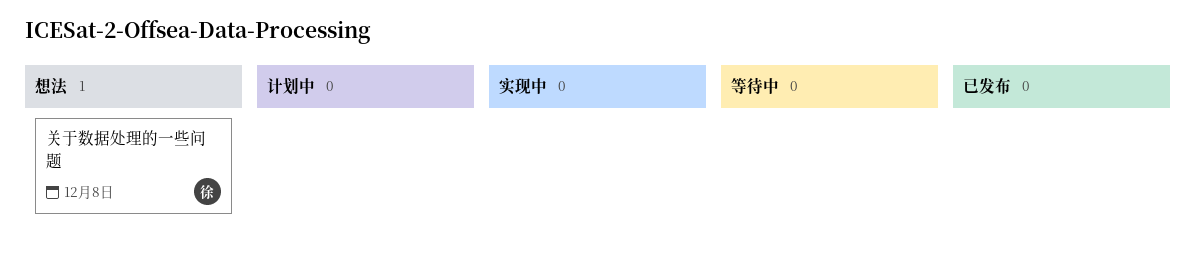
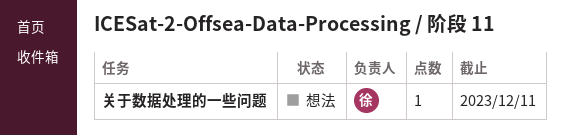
关于数据处理的一些问题, due: Dec 8 -> Dec 11

